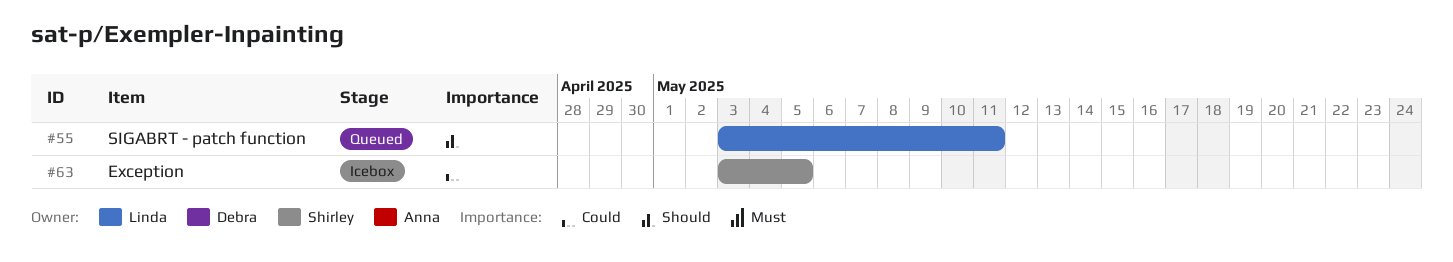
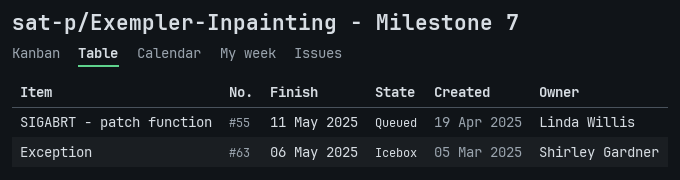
#63, due: May 5 -> May 6

